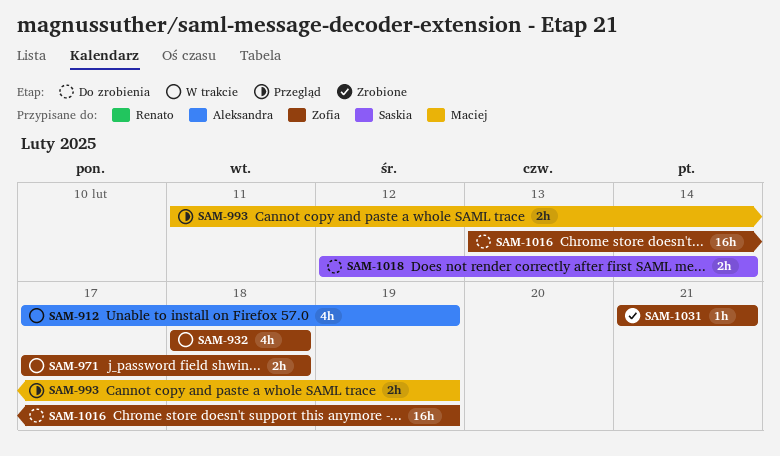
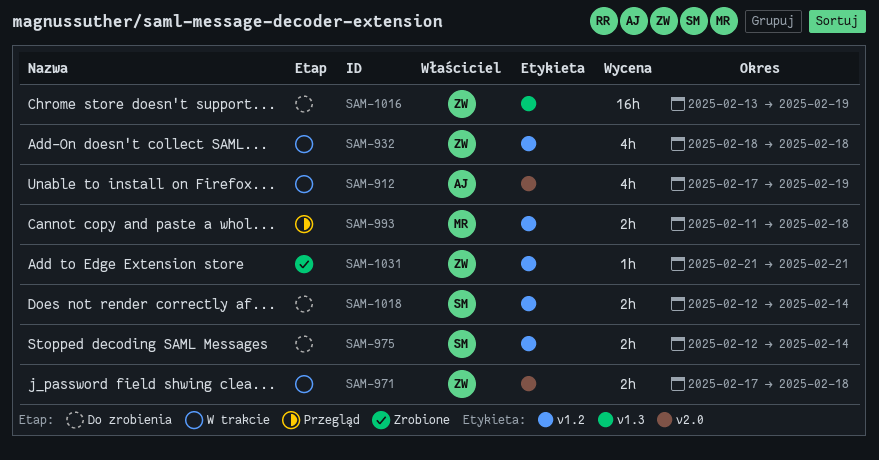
SAM-975: none -> present
SAM-993, due: Feb 19 -> Feb 18

